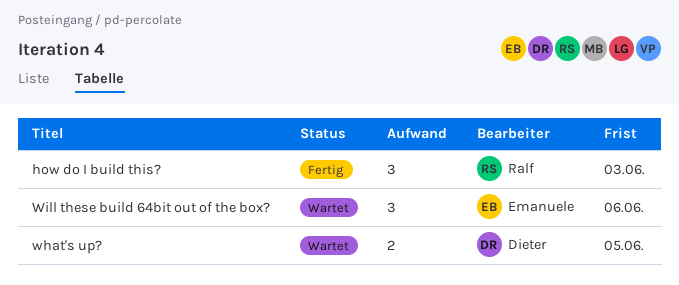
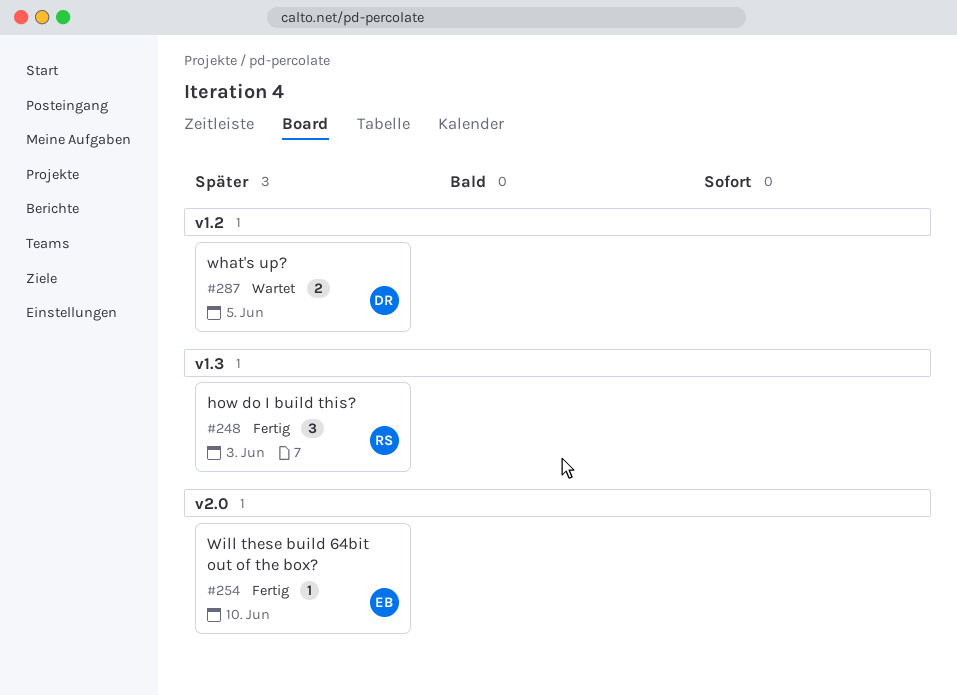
Will these build 64bit out of the box?, status: Wartet -> Fertig
Will these build 64bit out of the box?, estimate: 3 -> 1
Will these build 64bit out of the box?, due: Jun 6 -> Jun 10

